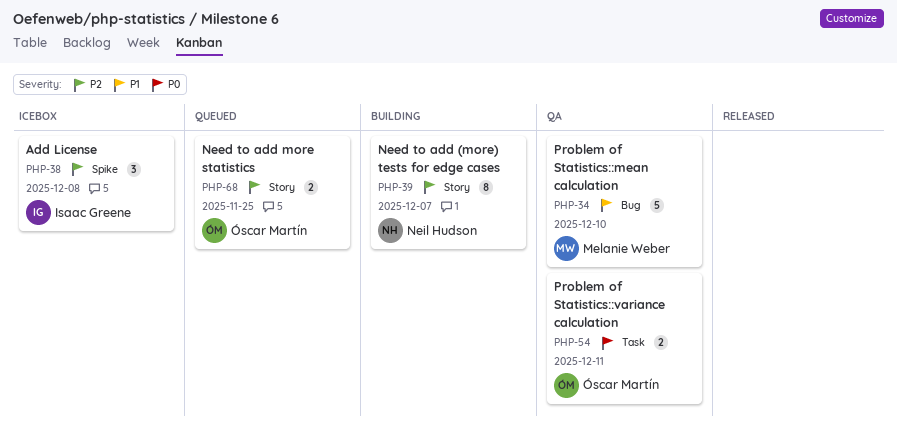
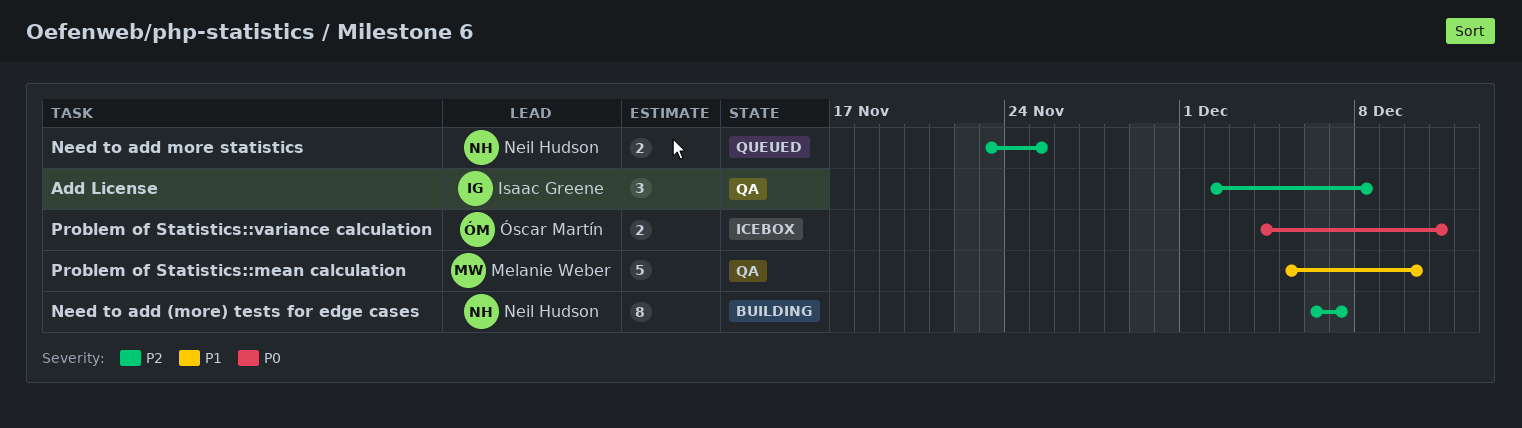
Add License, status: Icebox -> QA
Need to add more statistics, owner: Óscar Martín -> Neil Hudson
Problem of Statistics::variance calculation, status: QA -> Icebox

